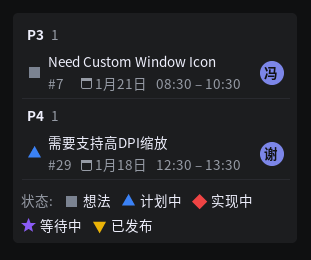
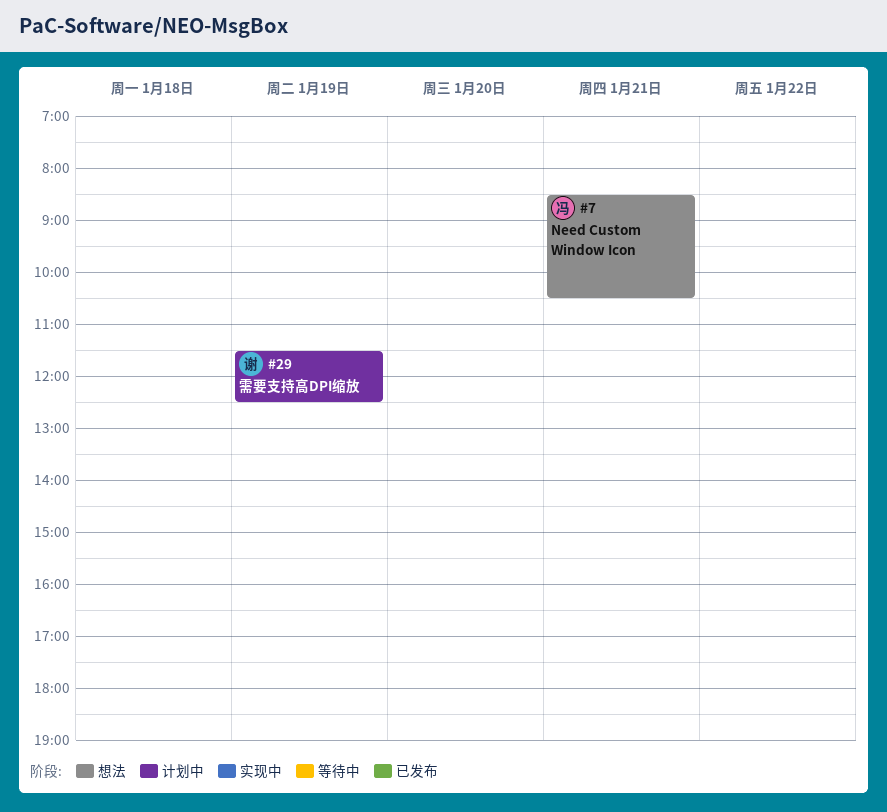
#29, day: Jan 18 -> Jan 19
#29, begins: 12:30 -> 11:30
#29, ends: 13:30 -> 12:30

